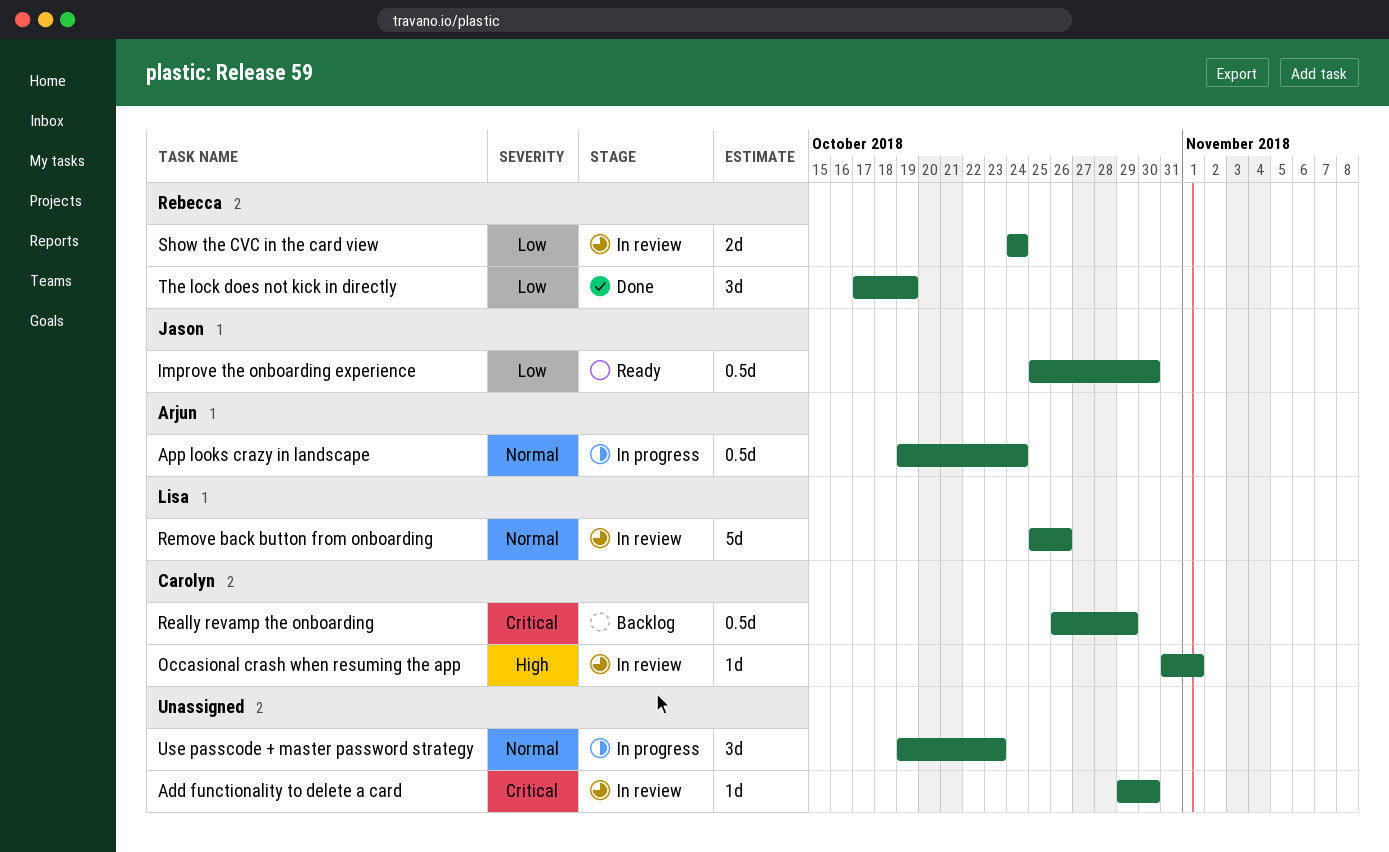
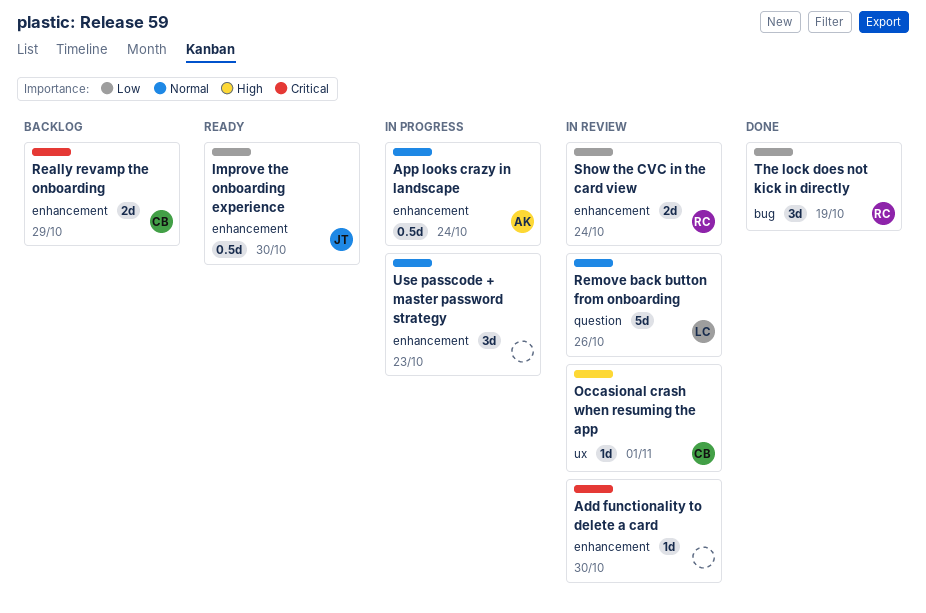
Really revamp the onboarding, estimate: 0.5d -> 2d

